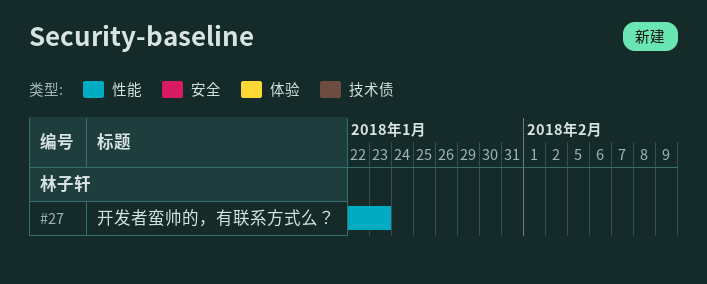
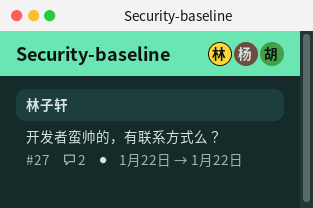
#27, due: Jan 23 -> Jan 22

